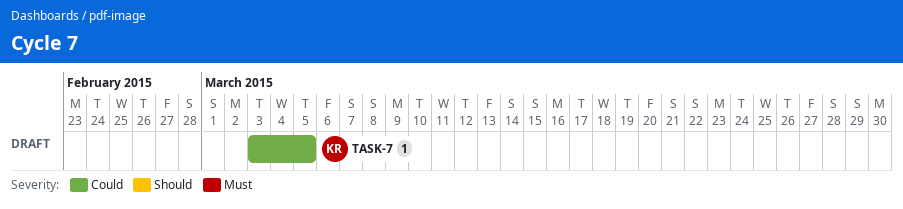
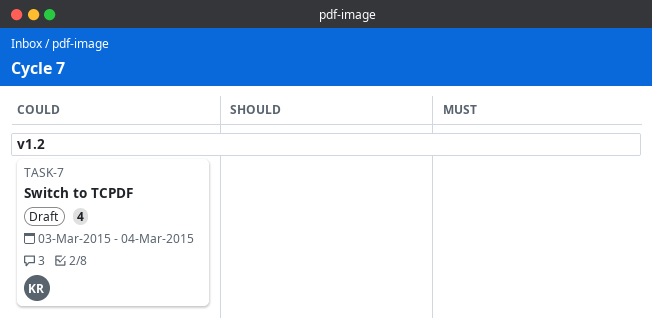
TASK-7, estimate: 1 -> 4
TASK-7, due: Mar 5 -> Mar 4

